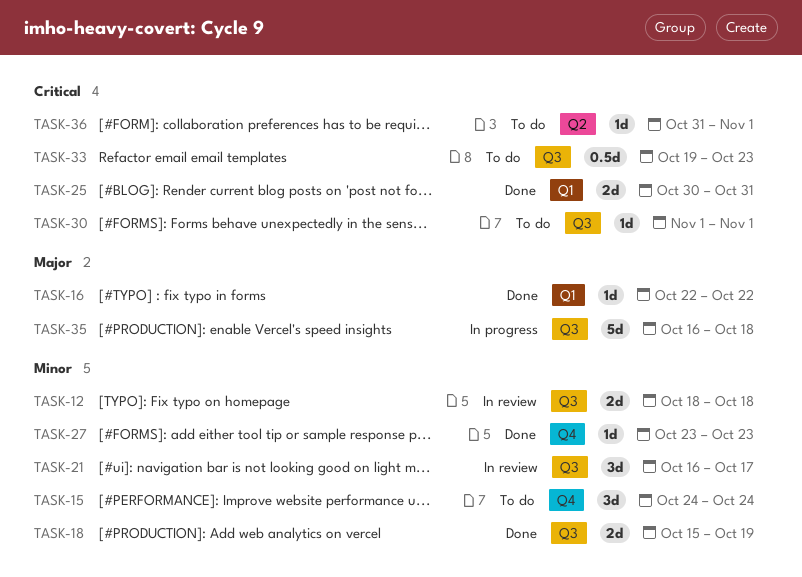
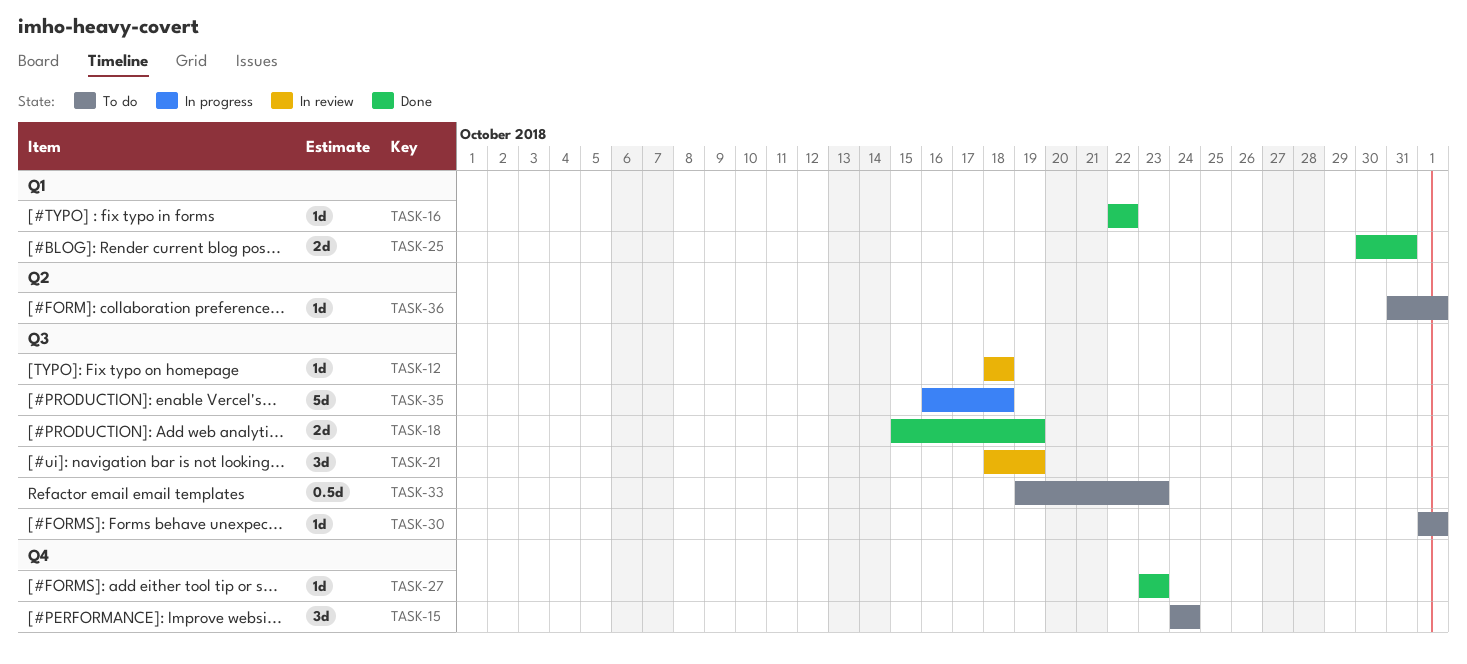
TASK-12, estimate: 2d -> 1d
TASK-21, start: Oct 16 -> Oct 18
TASK-21, due: Oct 17 -> Oct 19

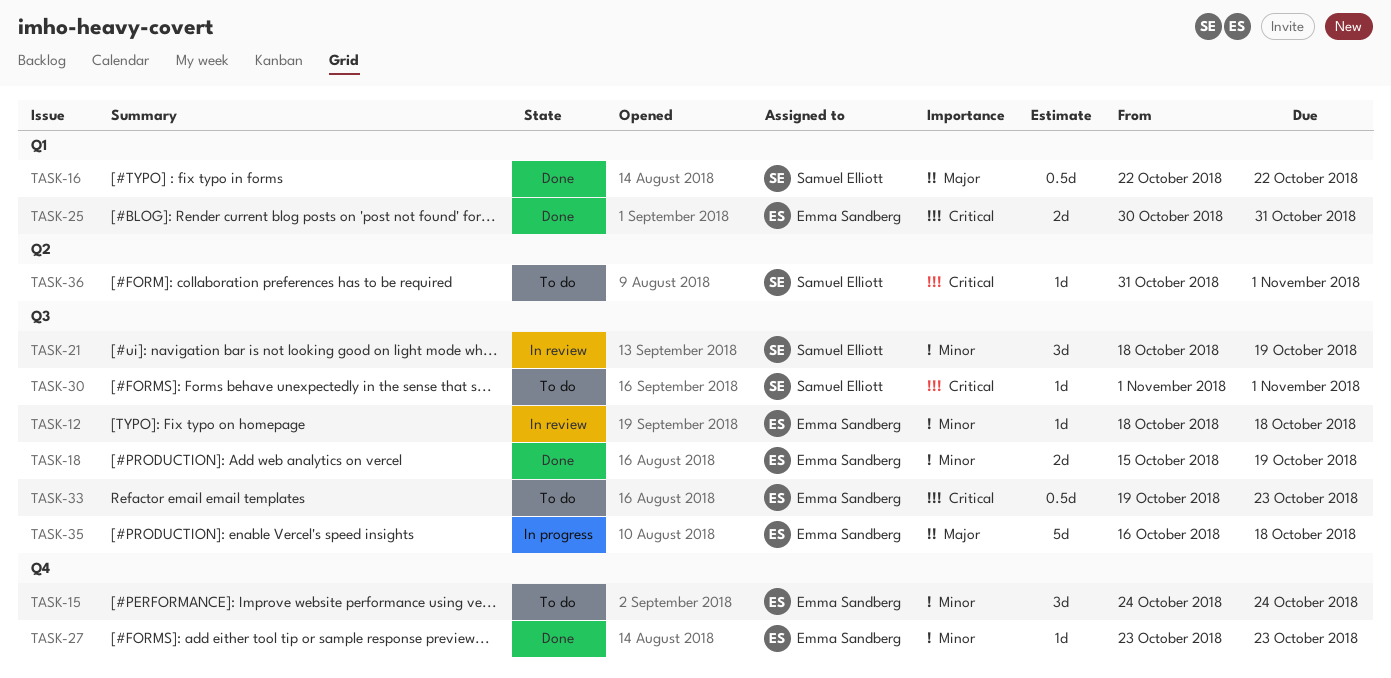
TASK-16, estimate: 1d -> 0.5d

